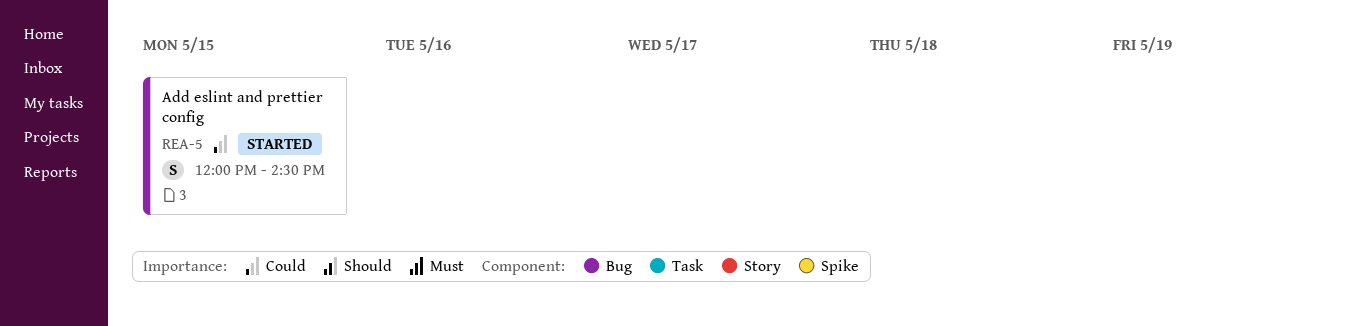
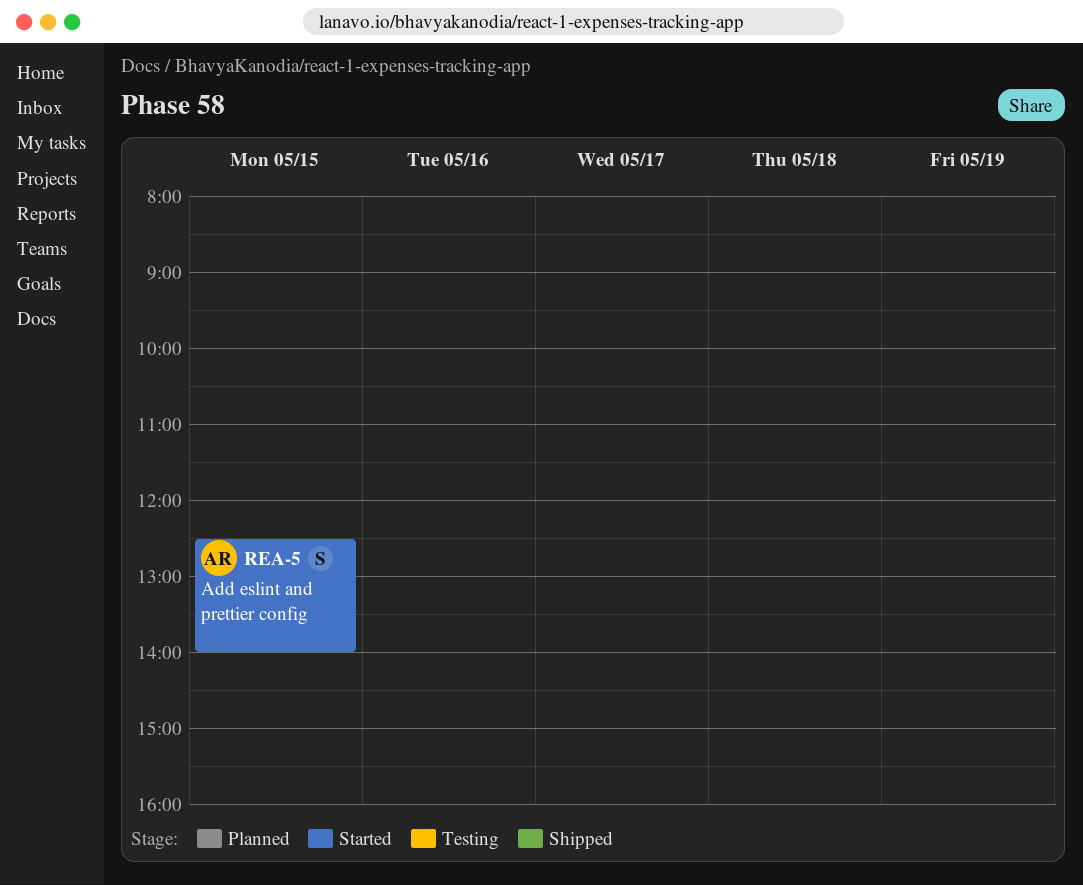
REA-5, begins: 12:00 -> 12:30
REA-5, ends: 14:30 -> 14:00

